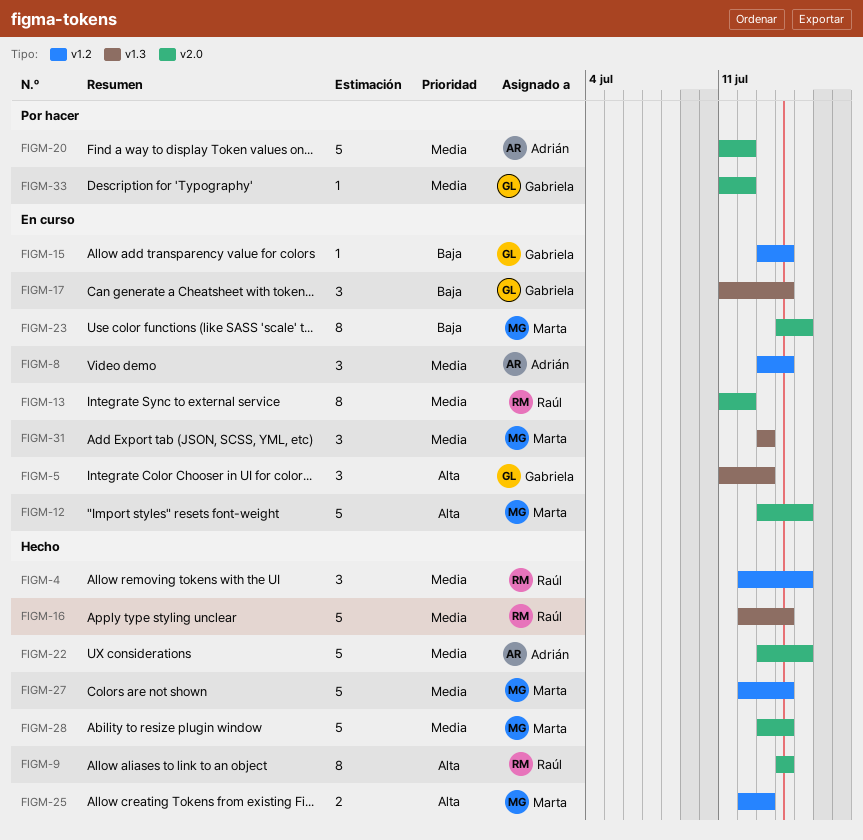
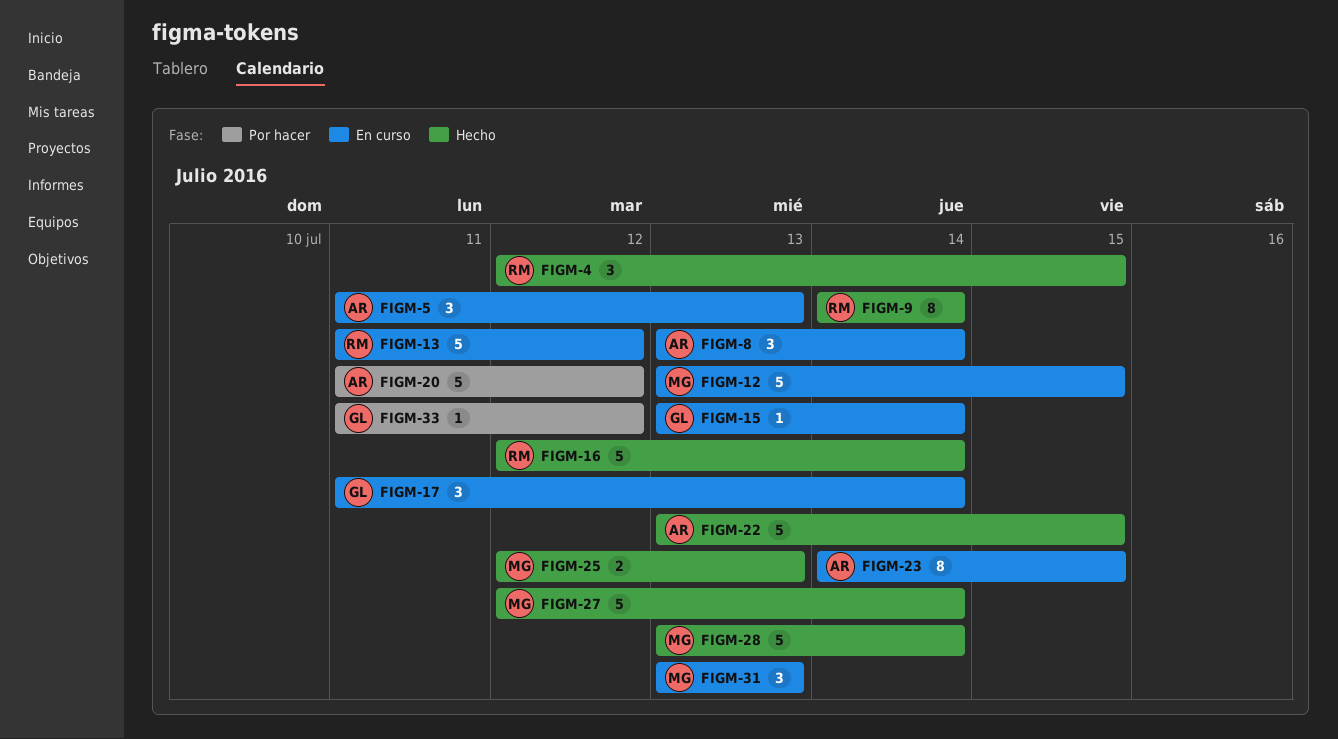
FIGM-5, owner: Gabriela -> Adrián
FIGM-13, estimate: 8 -> 5
FIGM-23, owner: Marta -> Adrián

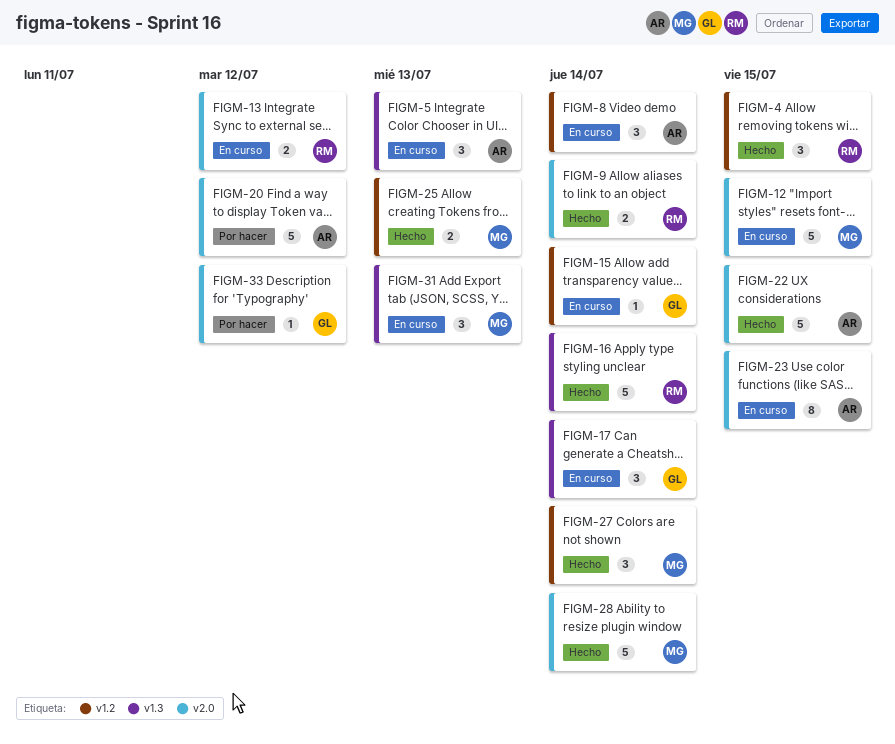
FIGM-9, estimate: 8 -> 2
FIGM-13, estimate: 5 -> 2
FIGM-27, estimate: 5 -> 3

